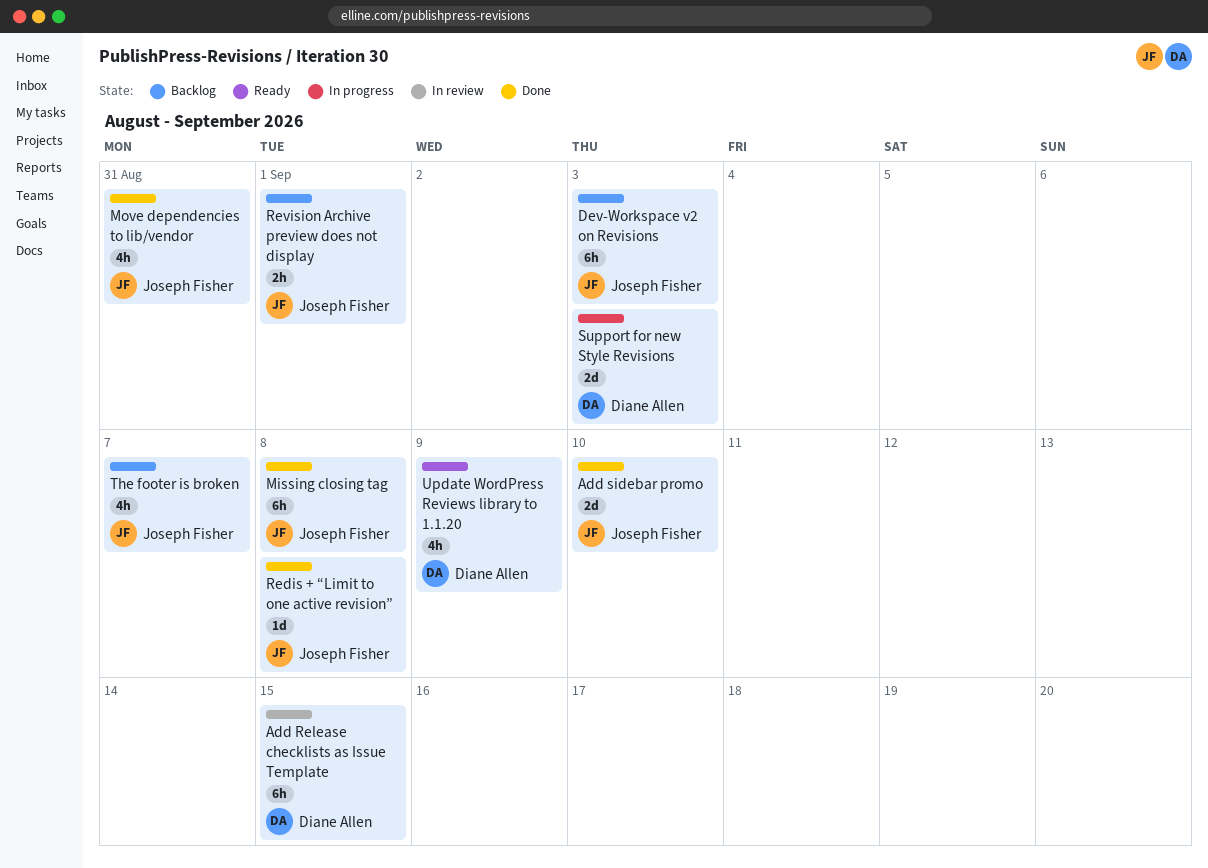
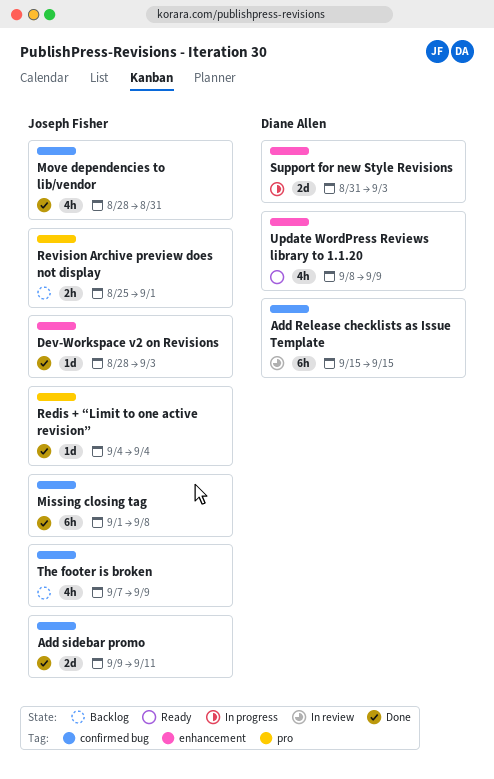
Add sidebar promo, due: Sep 10 -> Sep 11
Dev-Workspace v2 on Revisions, status: Backlog -> Done
Dev-Workspace v2 on Revisions, estimate: 6h -> 1d
Redis + “Limit to one active revision”, due: Sep 8 -> Sep 4
The footer is broken, due: Sep 7 -> Sep 9

